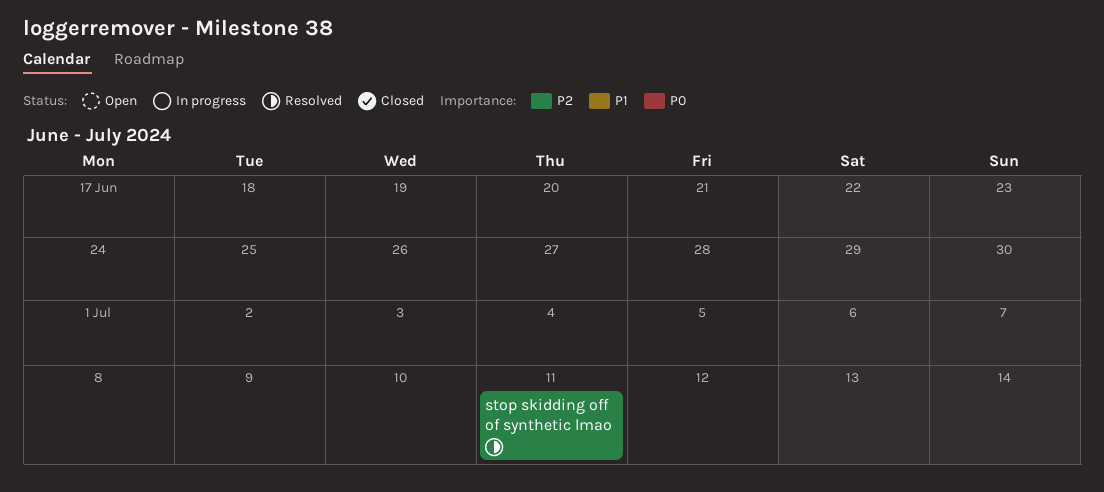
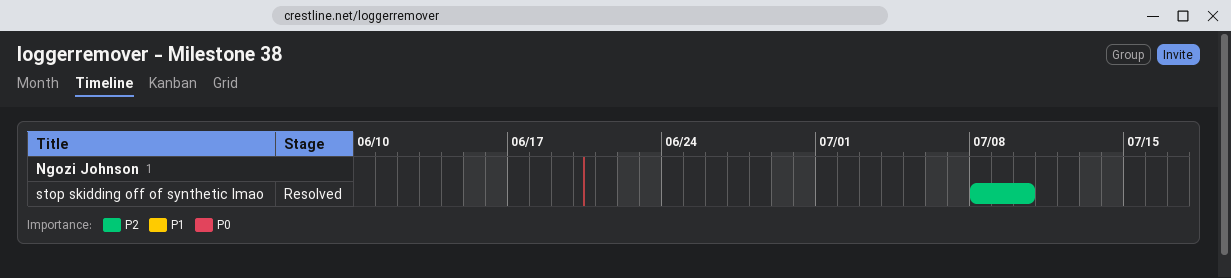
stop skidding off of synthetic lmao, due: Jul 11 -> Jul 10

